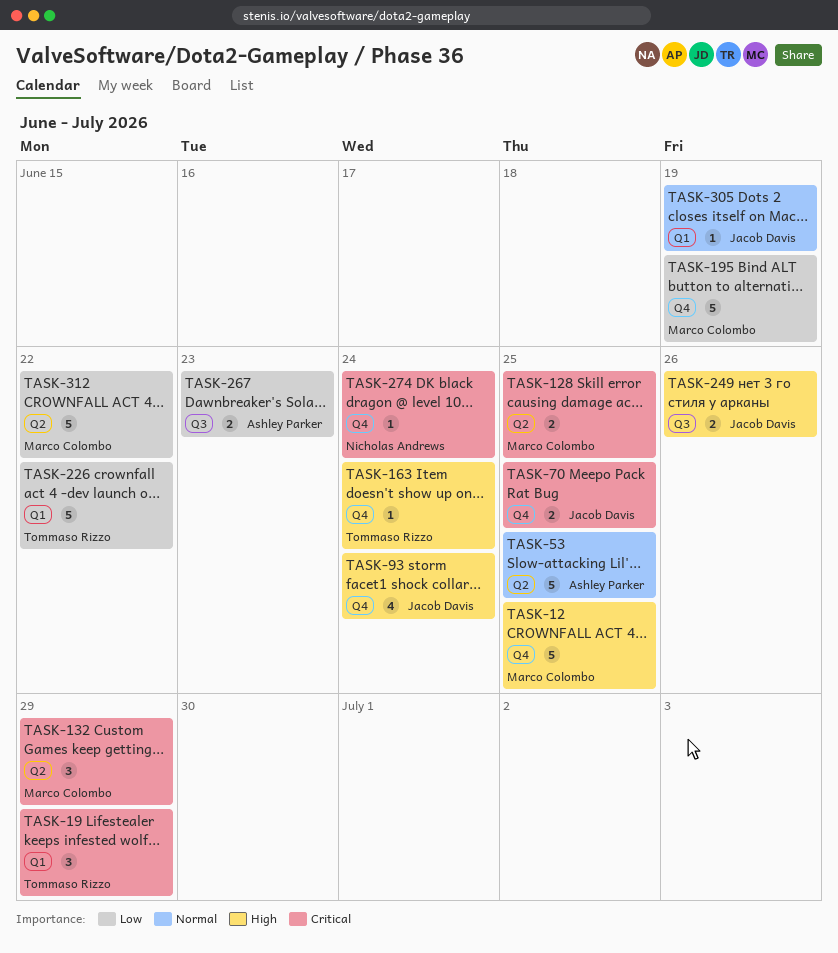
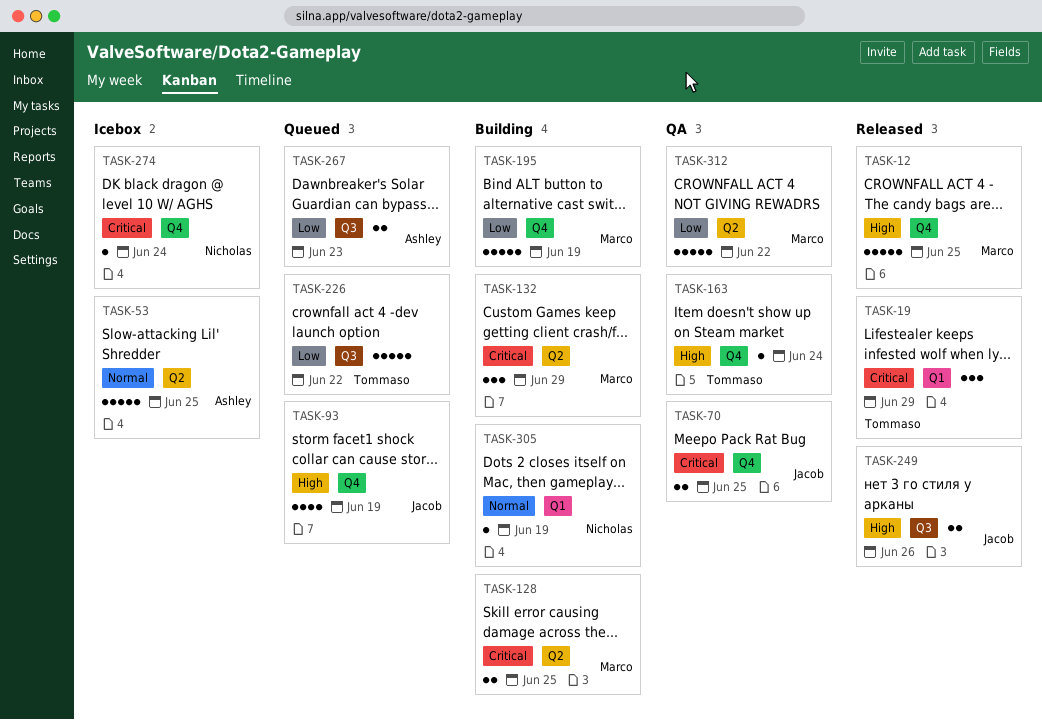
TASK-93, due: Jun 24 -> Jun 19
TASK-226, label: Q1 -> Q3
TASK-305, owner: Jacob Davis -> Nicholas Andrews

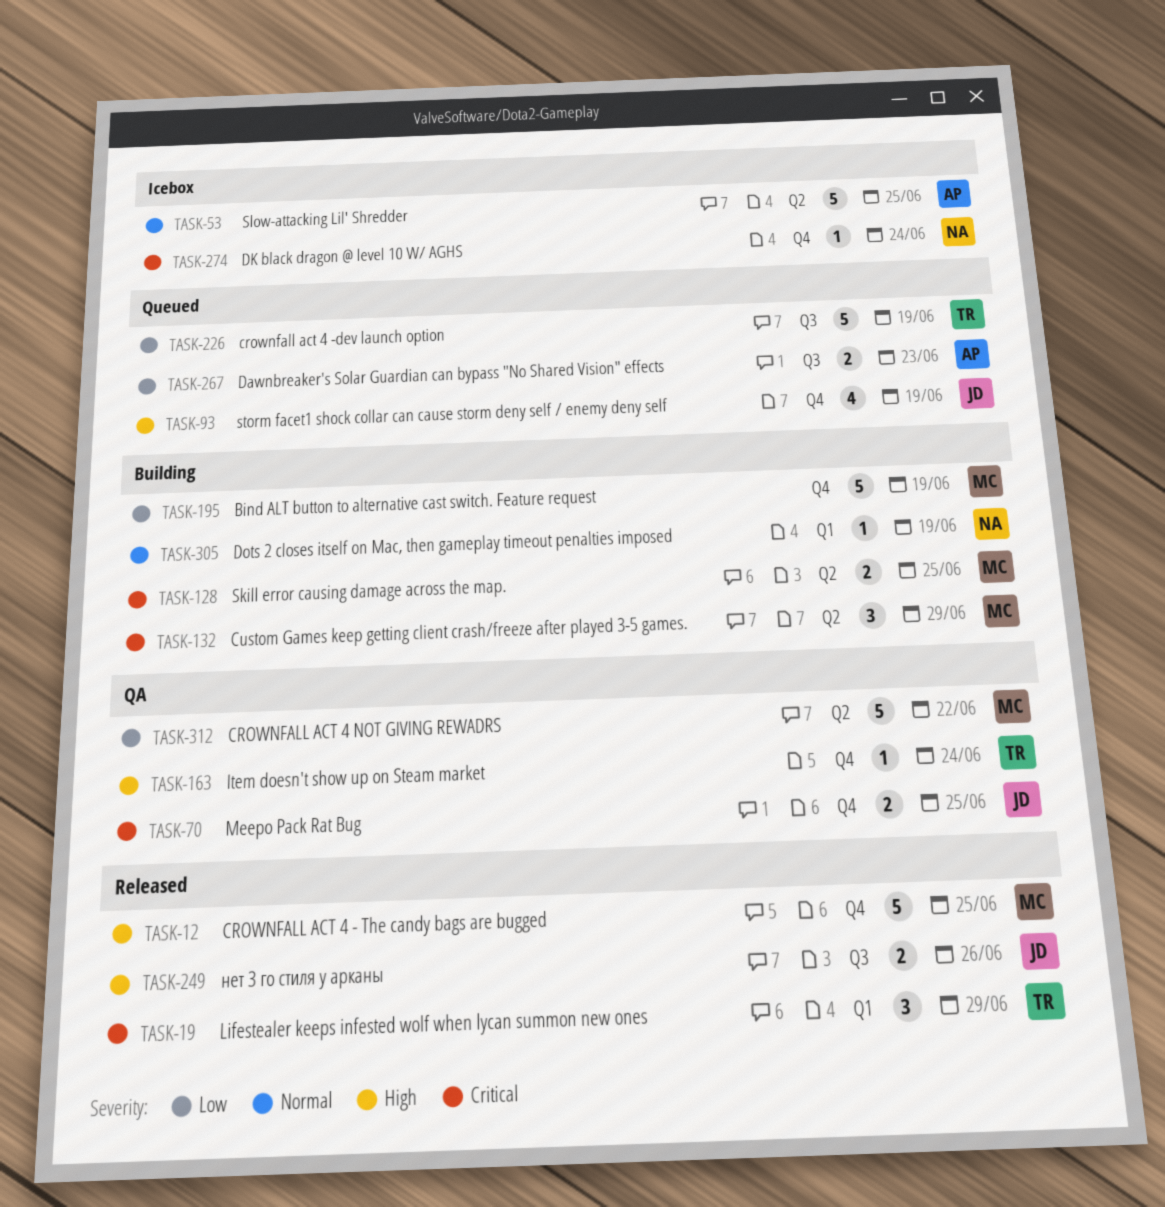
TASK-226, due: Jun 22 -> Jun 19

